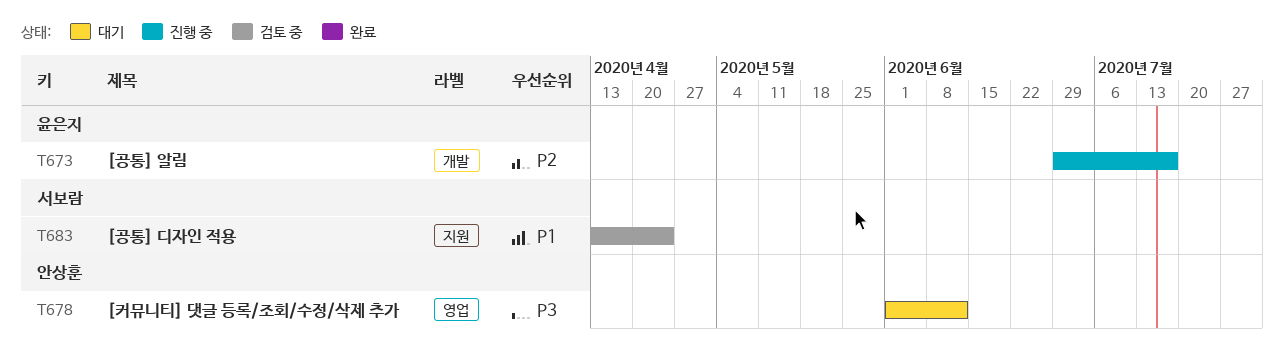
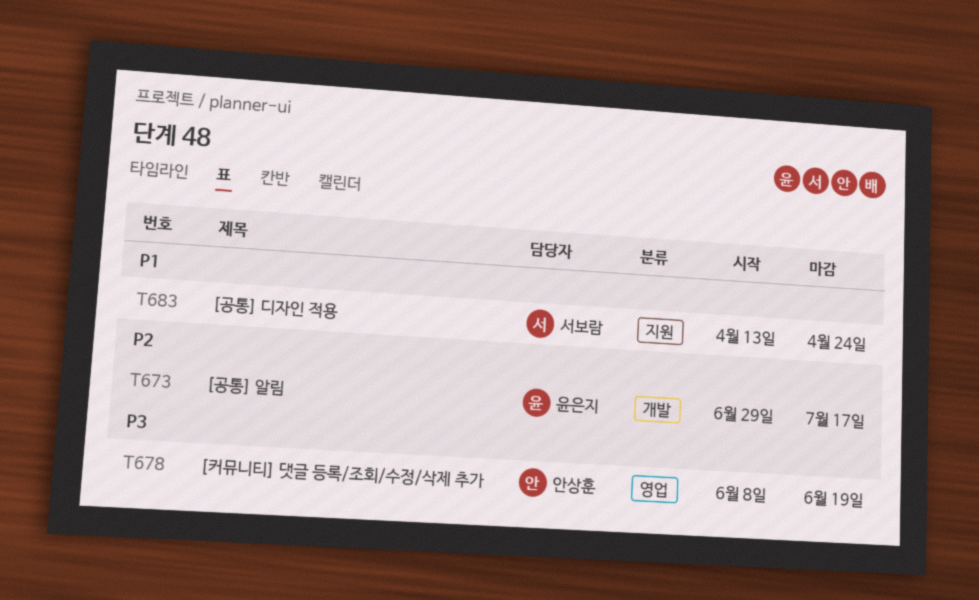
T678, start: Jun 1 -> Jun 8
T678, due: Jun 12 -> Jun 19

